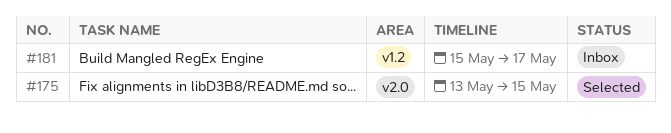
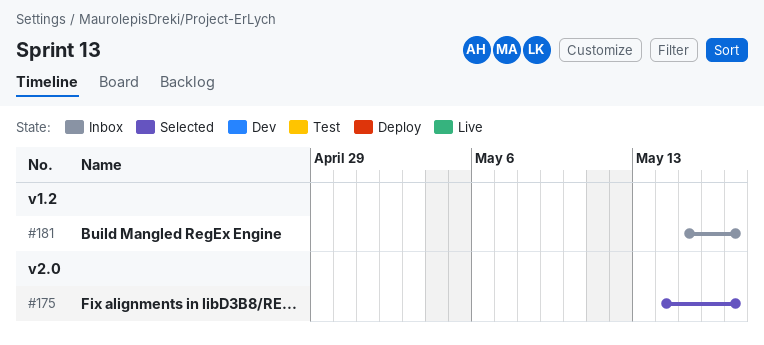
#175, start: May 13 -> May 14
#175, due: May 15 -> May 17

